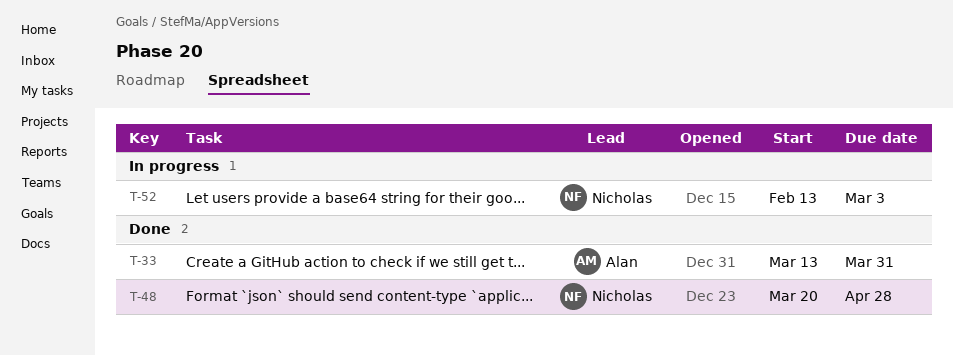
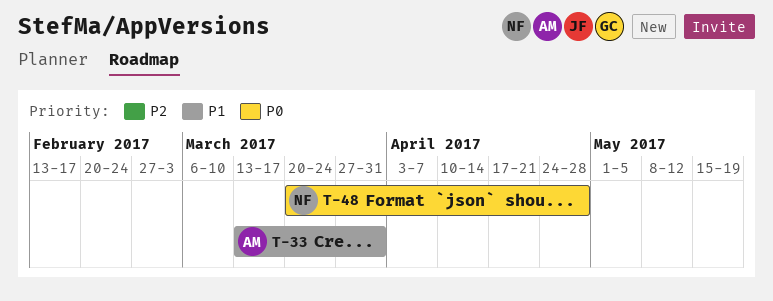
T-52: present -> none

